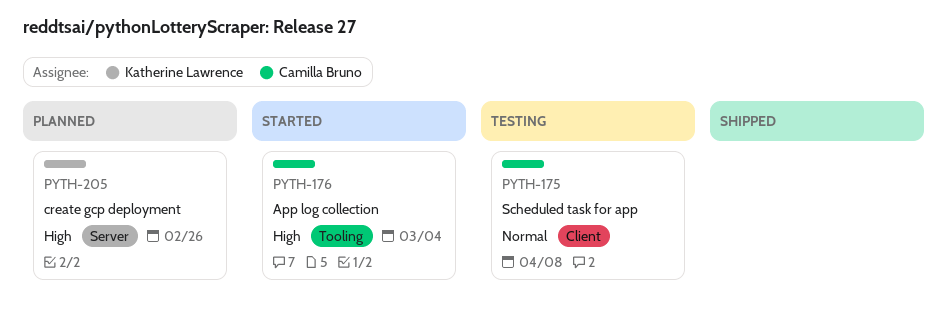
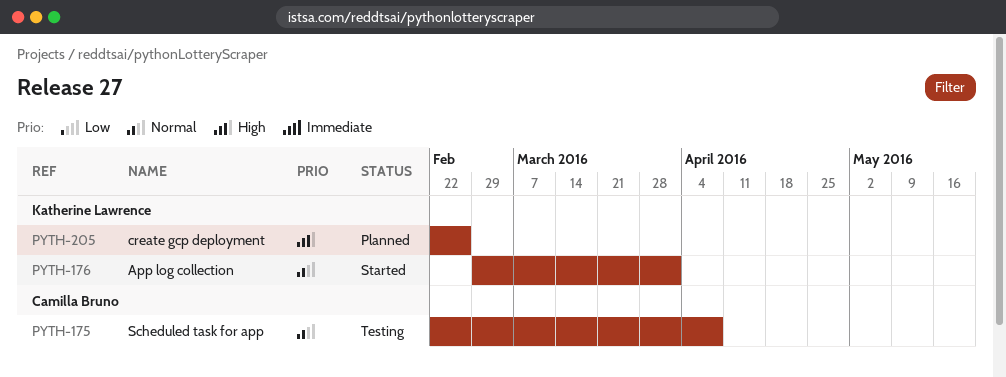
PYTH-176, owner: Camilla Bruno -> Katherine Lawrence
PYTH-176, priority: High -> Normal
PYTH-176, due: Mar 4 -> Apr 1

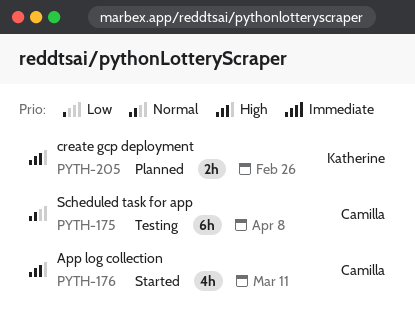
PYTH-176, owner: Katherine Lawrence -> Camilla Bruno
PYTH-176, priority: Normal -> High
PYTH-176, due: Apr 1 -> Mar 11

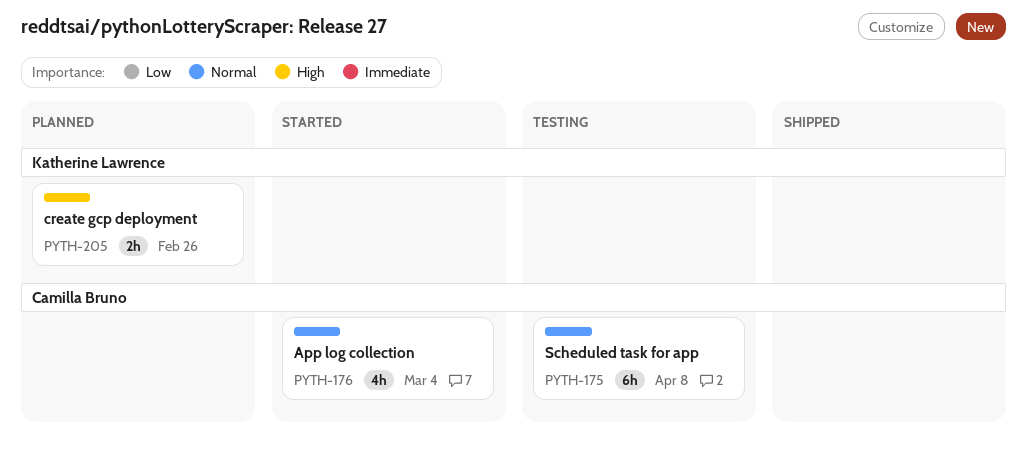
PYTH-176, priority: High -> Normal
PYTH-176, due: Mar 11 -> Mar 4

